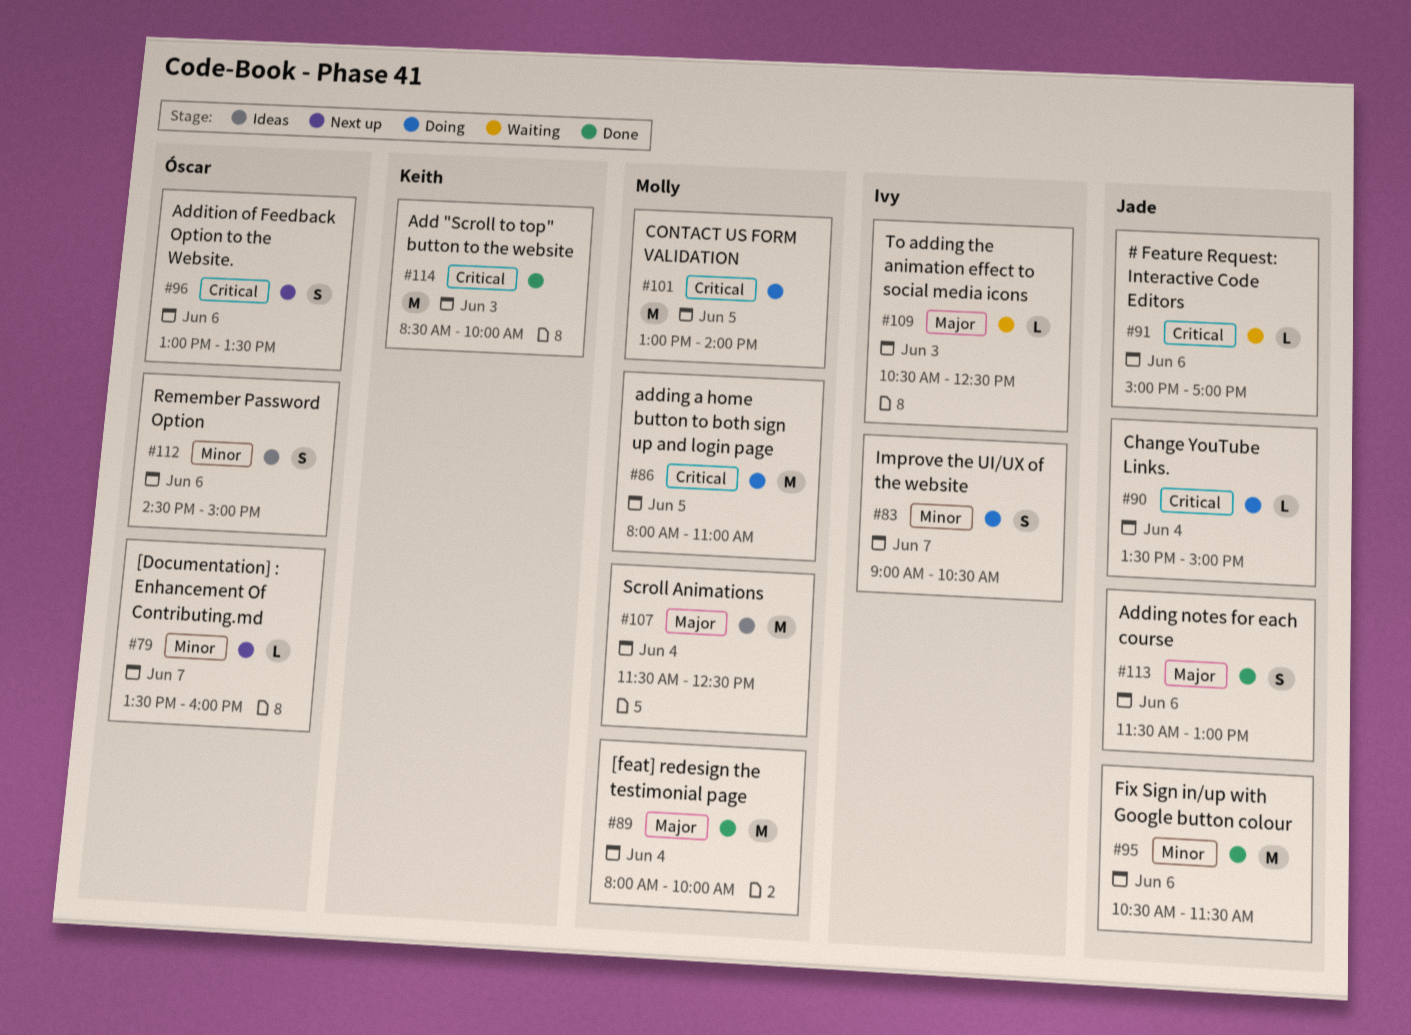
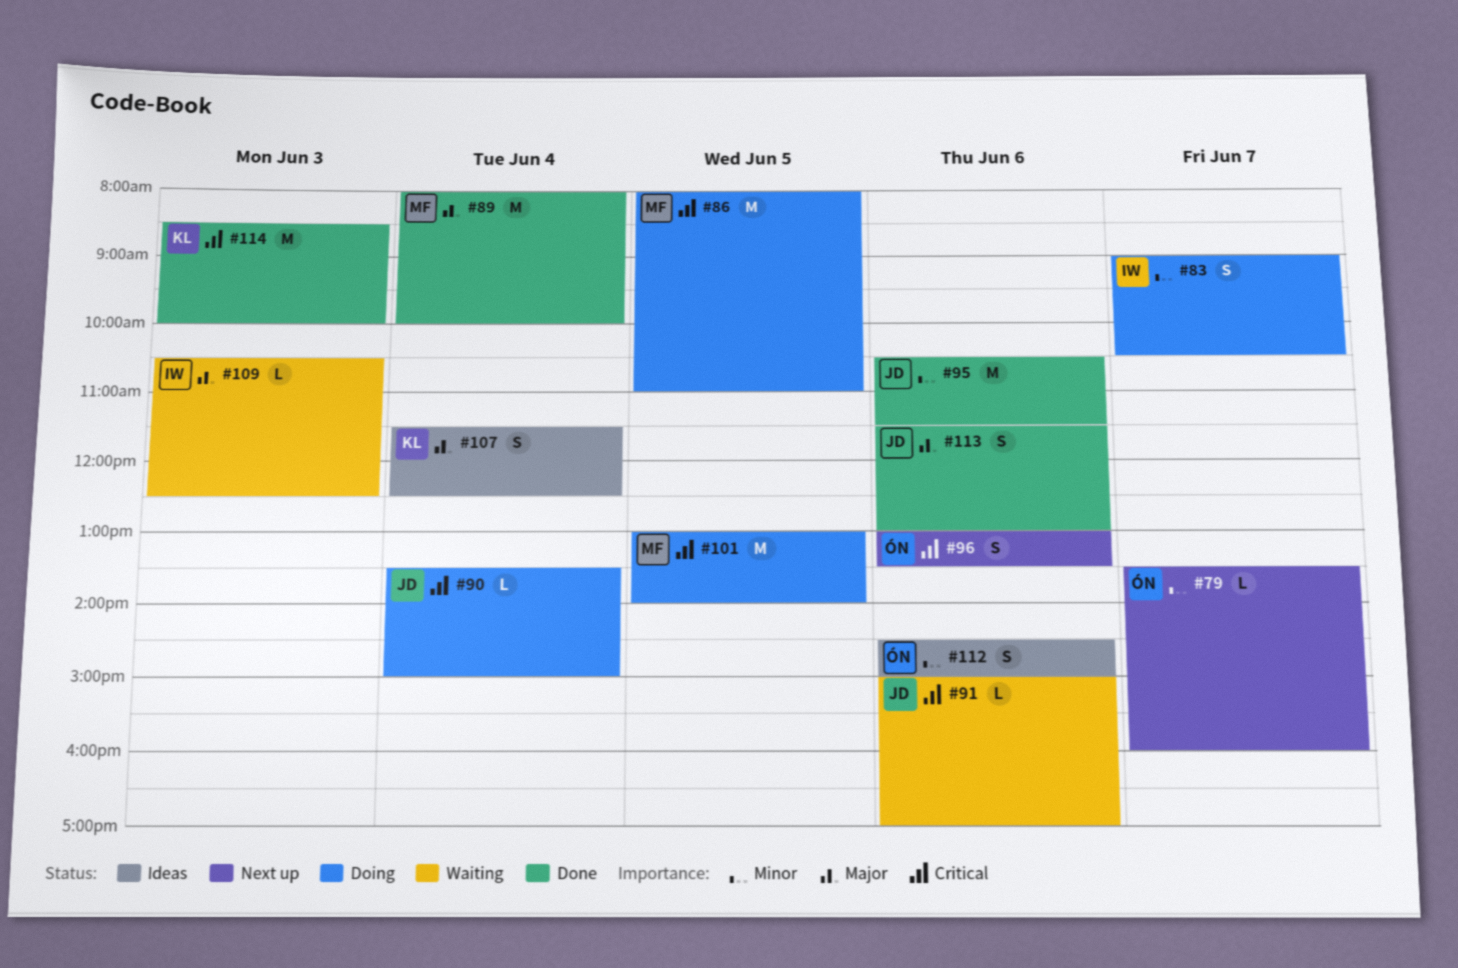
#107, owner: Molly -> Keith
#107, estimate: M -> S

